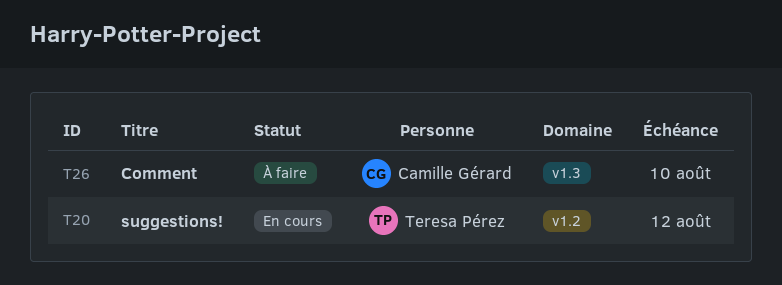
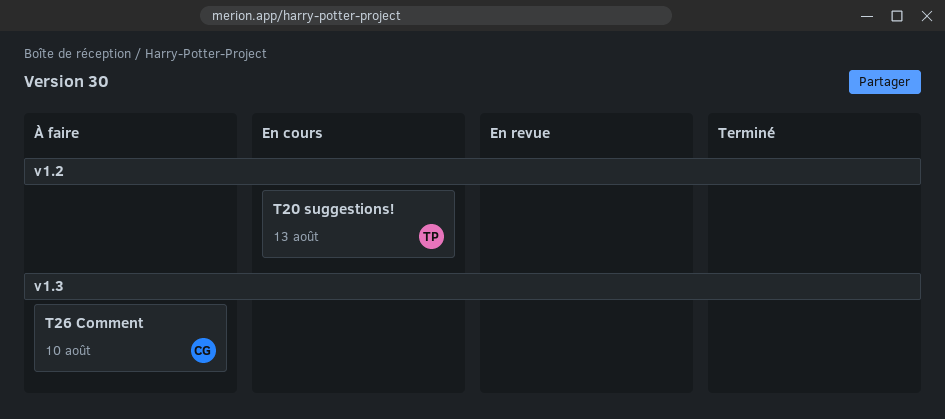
T20, due: Aug 12 -> Aug 13

